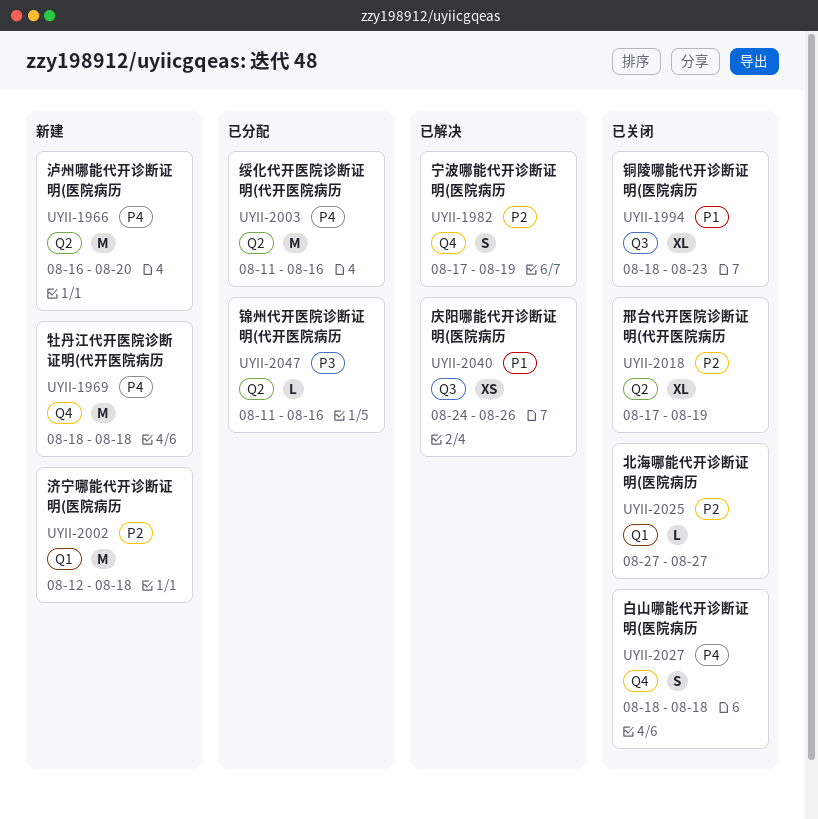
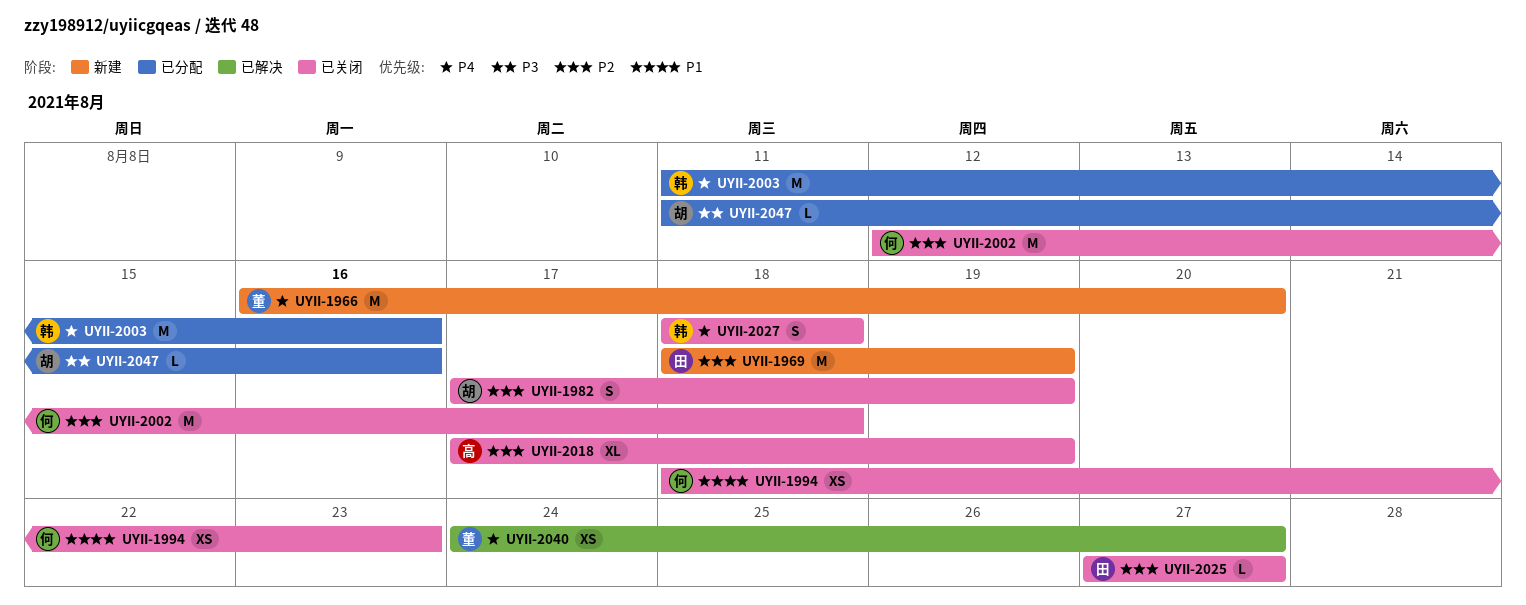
UYII-1969, priority: P4 -> P2
UYII-1969, due: Aug 18 -> Aug 19
UYII-1982, status: 已解决 -> 已关闭
UYII-1994, estimate: XL -> XS
UYII-2002, status: 新建 -> 已关闭
UYII-2040, priority: P1 -> P4
UYII-2040, due: Aug 26 -> Aug 27

